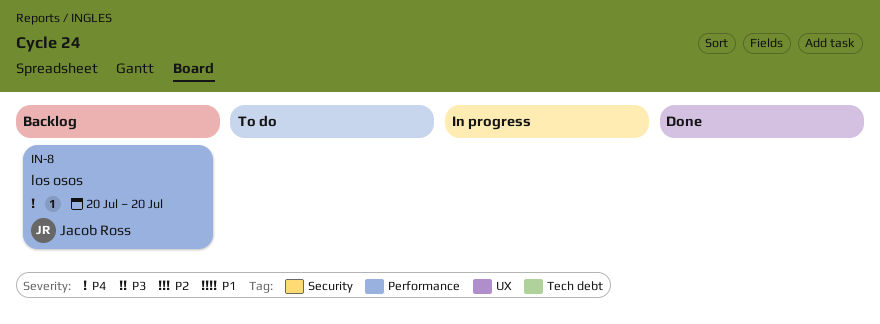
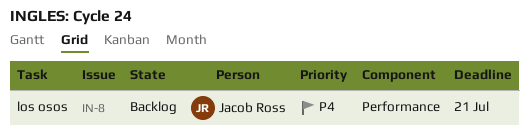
IN-8, due: Jul 20 -> Jul 21

